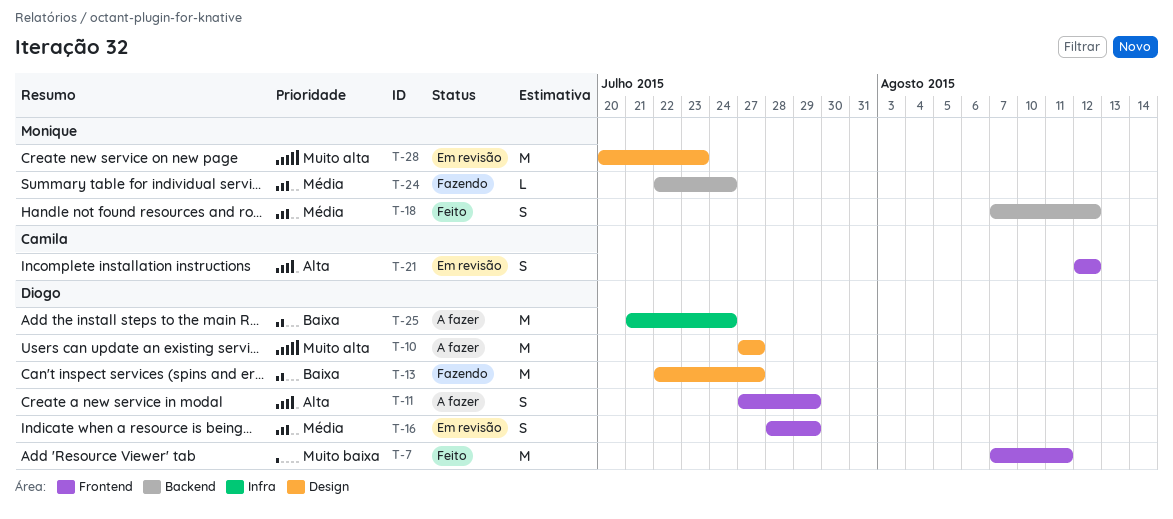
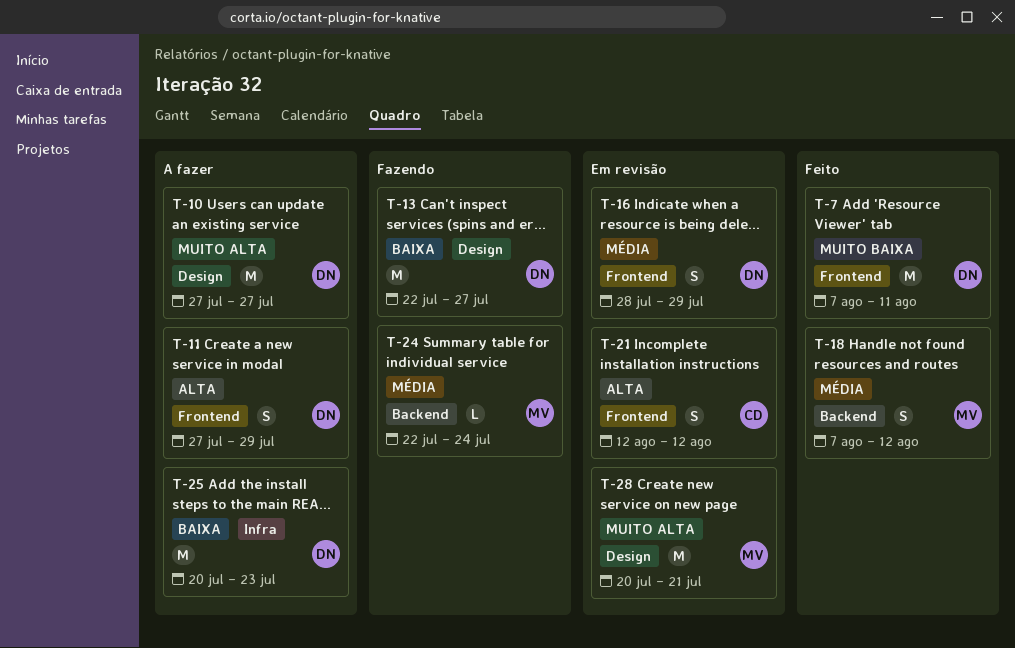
T-25, start: Jul 21 -> Jul 20
T-25, due: Jul 24 -> Jul 23
T-28, due: Jul 23 -> Jul 21

